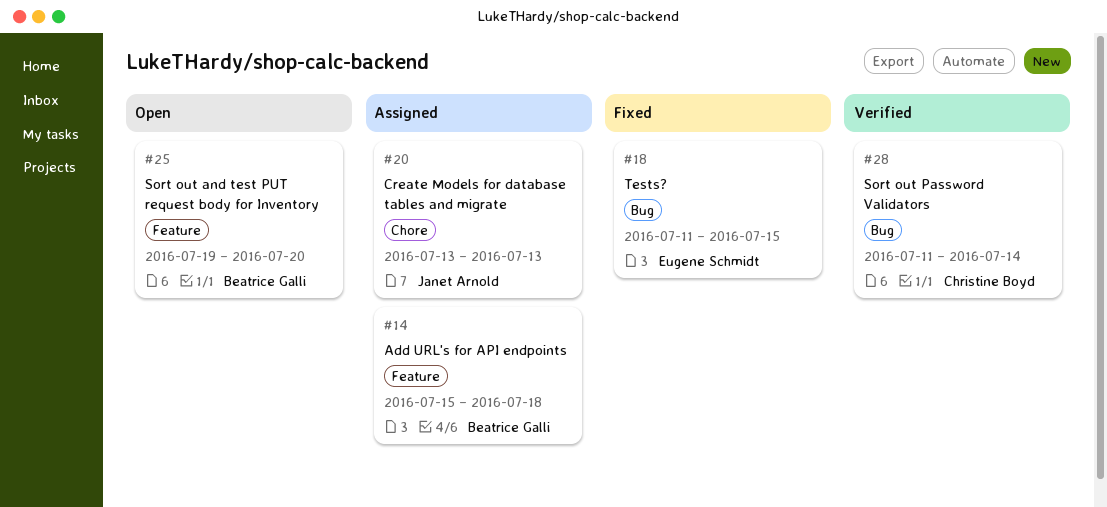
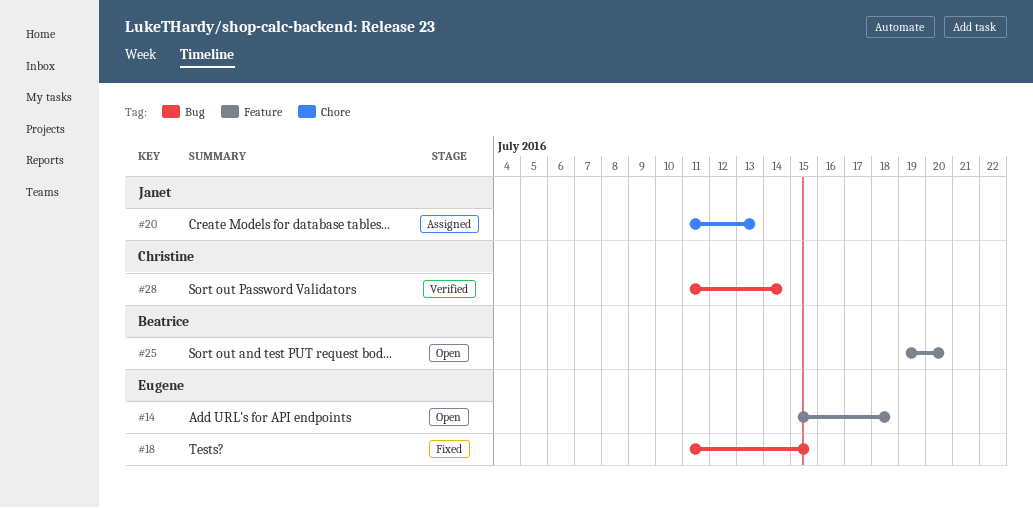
#14, status: Assigned -> Open
#14, owner: Beatrice Galli -> Eugene Schmidt
#20, start: Jul 13 -> Jul 11

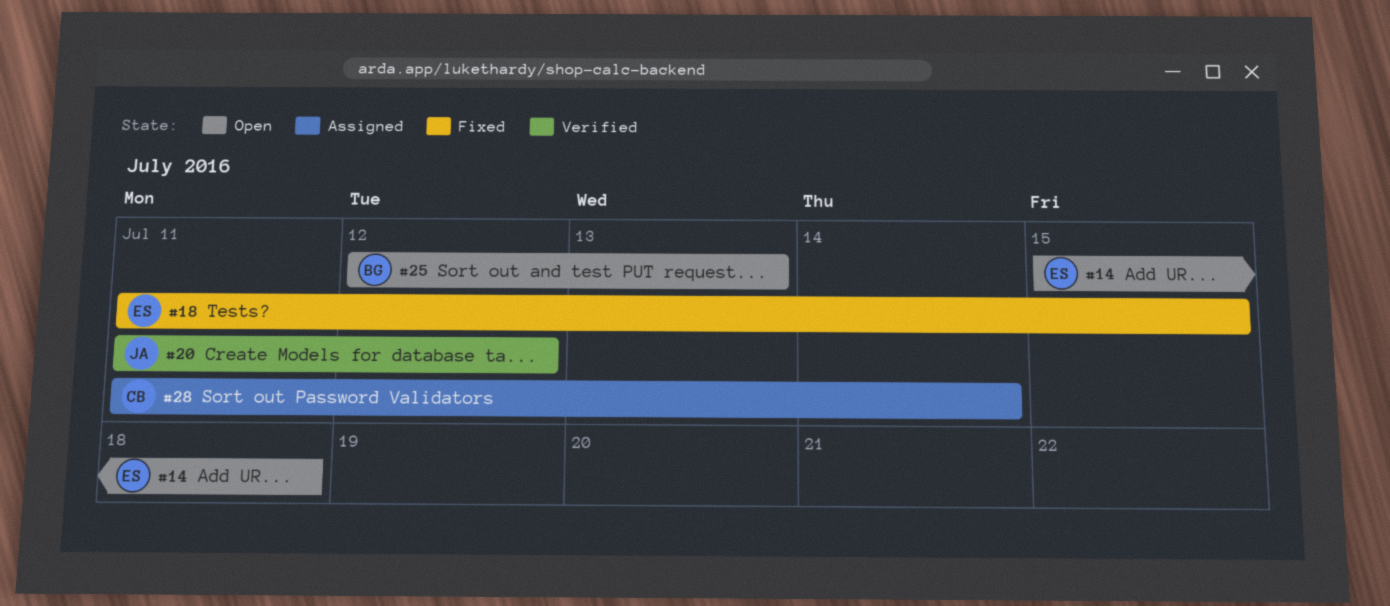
#20, status: Assigned -> Verified
#20, due: Jul 13 -> Jul 12
#25, start: Jul 19 -> Jul 12
#25, due: Jul 20 -> Jul 13
#28, status: Verified -> Assigned

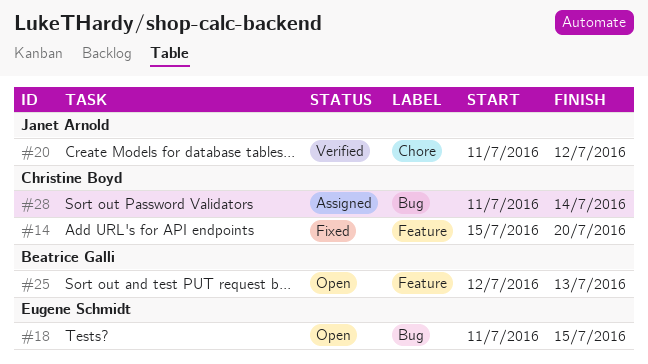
#14, status: Open -> Fixed
#14, owner: Eugene Schmidt -> Christine Boyd
#14, due: Jul 18 -> Jul 20
#18, status: Fixed -> Open

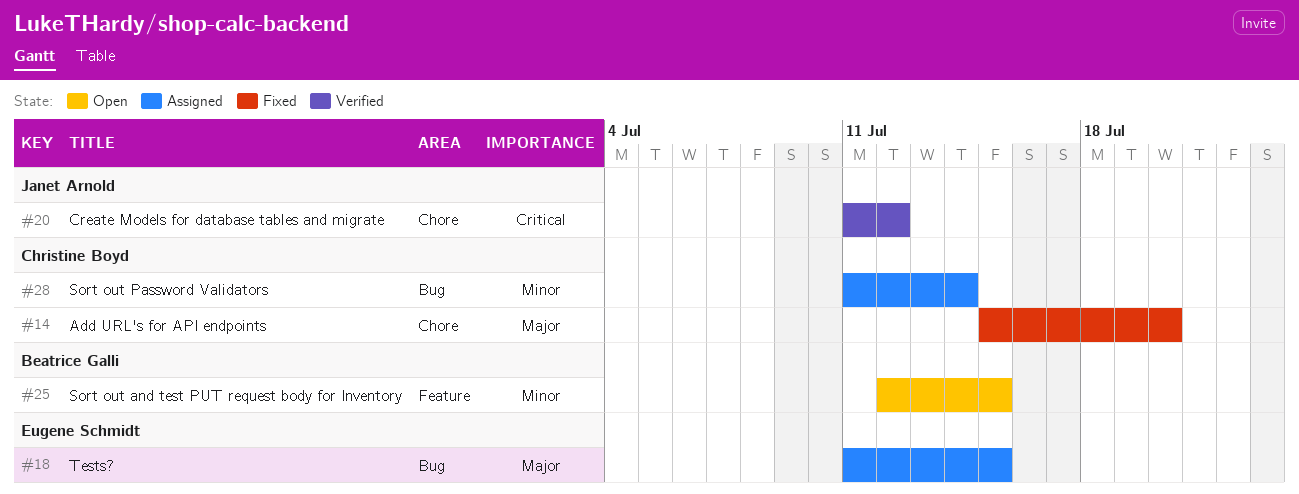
#14, label: Feature -> Chore
#18, status: Open -> Assigned
#25, due: Jul 13 -> Jul 15

